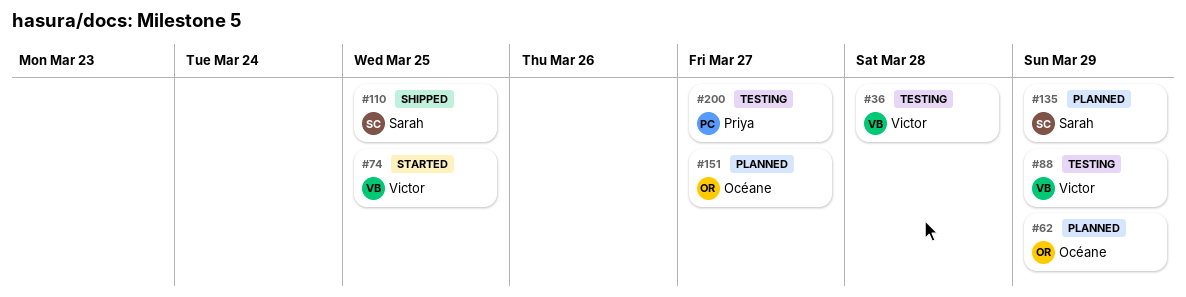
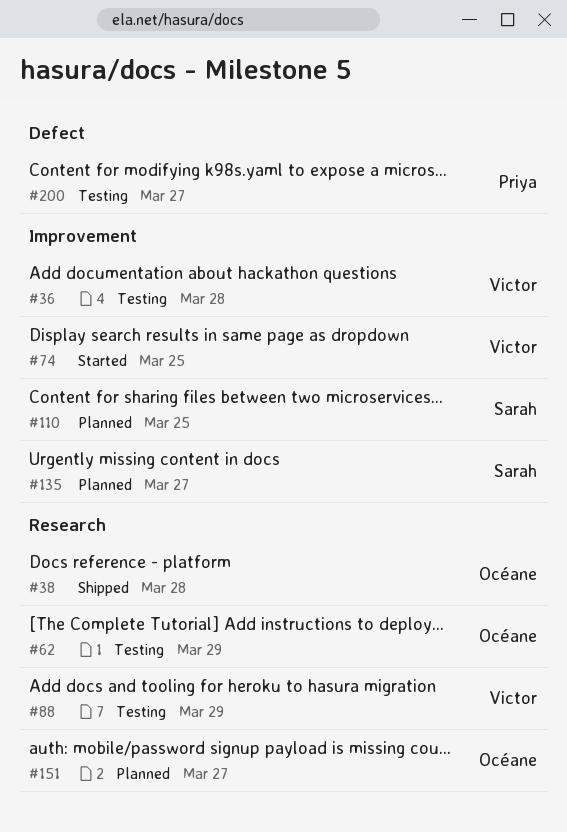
#38: none -> present
#62, status: Planned -> Testing
#110, status: Shipped -> Planned
#135, due: Mar 29 -> Mar 27

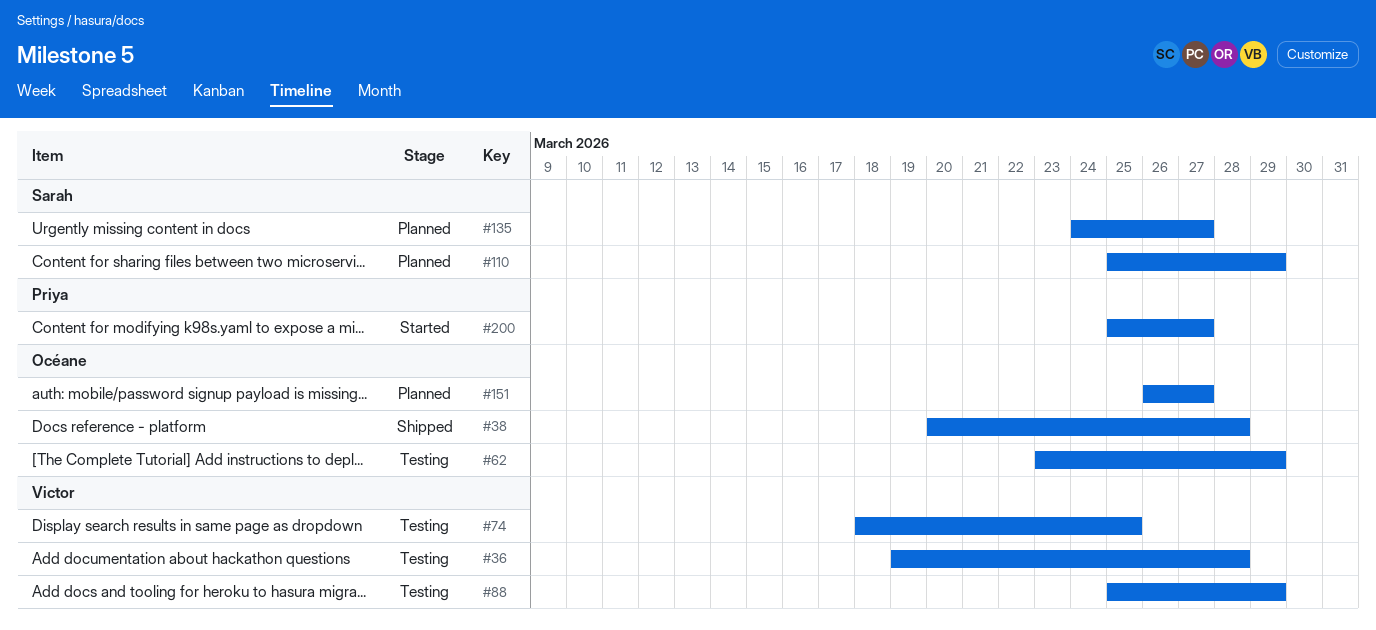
#74, status: Started -> Testing
#110, due: Mar 25 -> Mar 29
#200, status: Testing -> Started

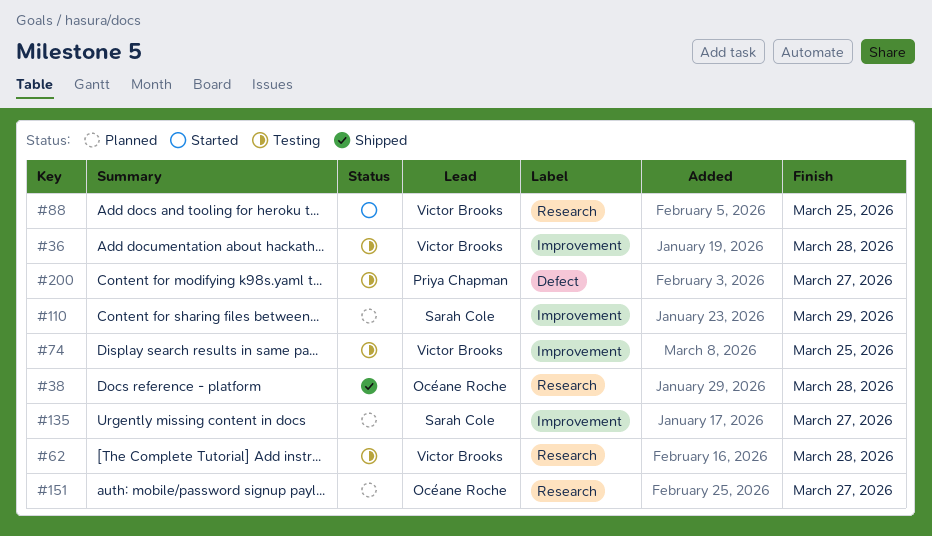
#62, owner: Océane Roche -> Victor Brooks
#62, due: Mar 29 -> Mar 28
#88, status: Testing -> Started
#88, due: Mar 29 -> Mar 25
#200, status: Started -> Testing

